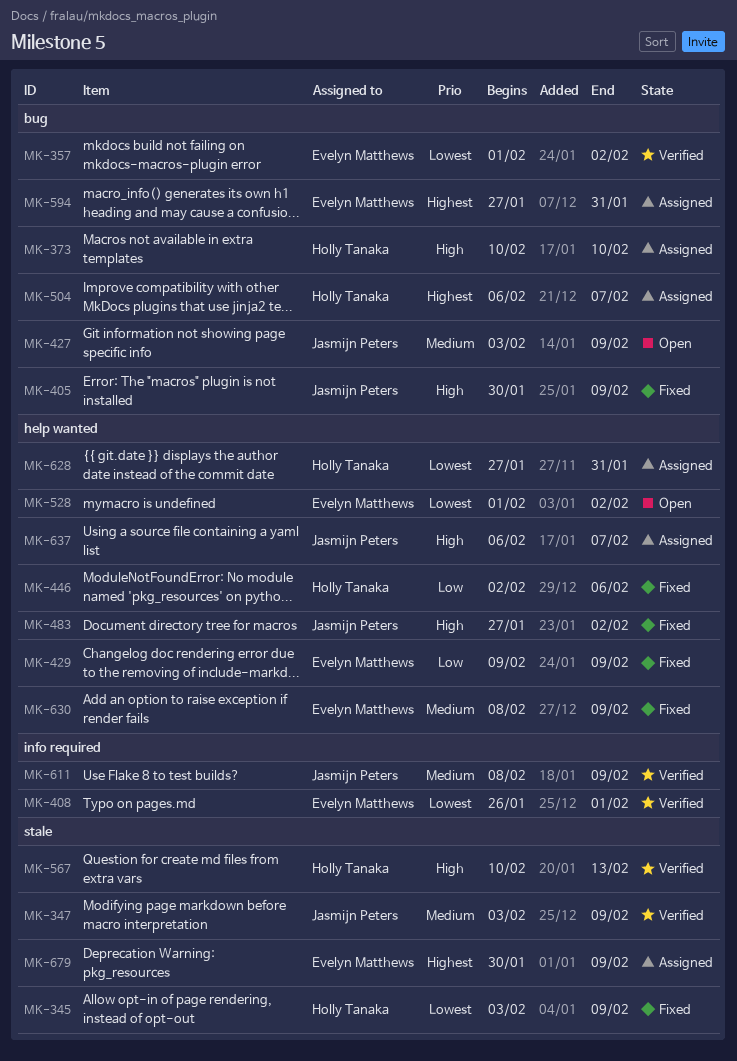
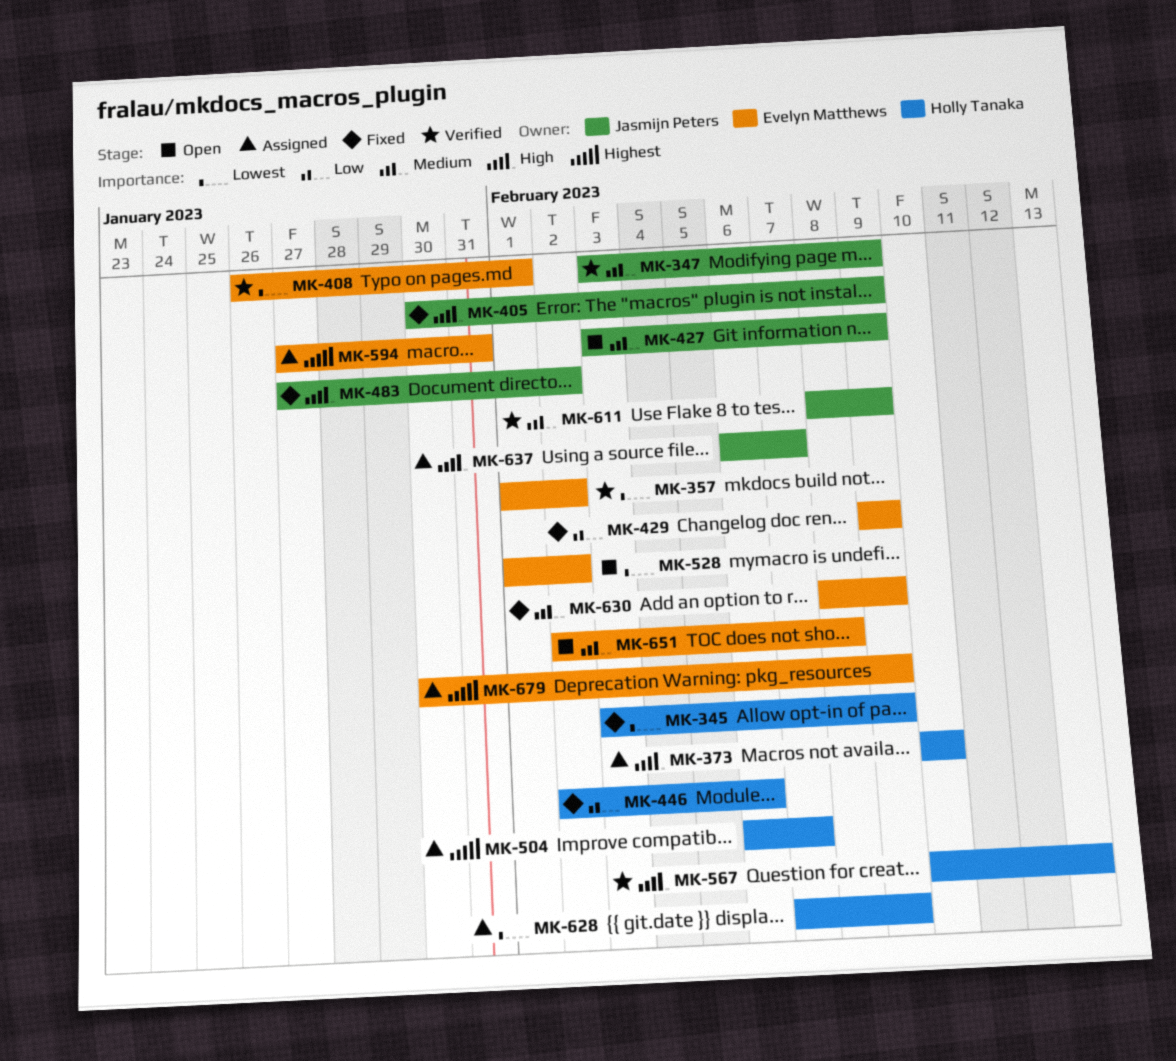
MK-628, start: Jan 27 -> Feb 7
MK-628, due: Jan 31 -> Feb 9
MK-651: none -> present

